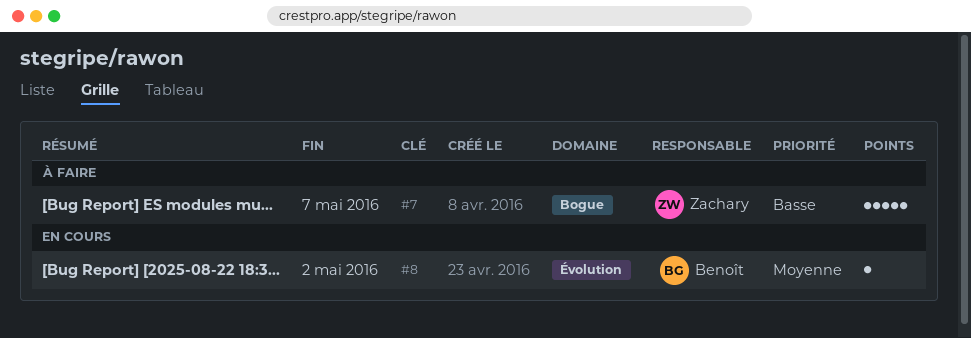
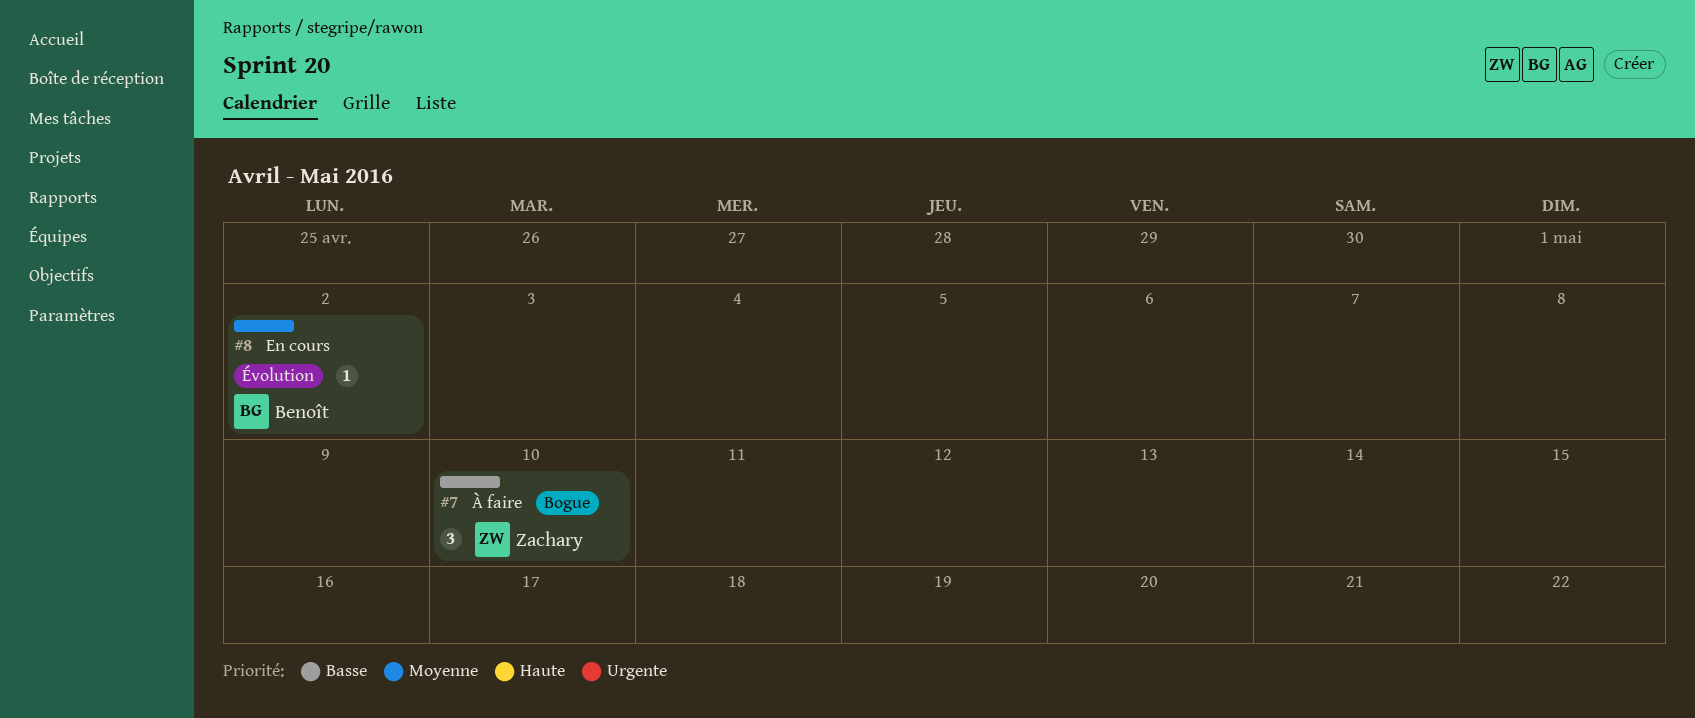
#7, estimate: 5 -> 3
#7, due: May 7 -> May 10

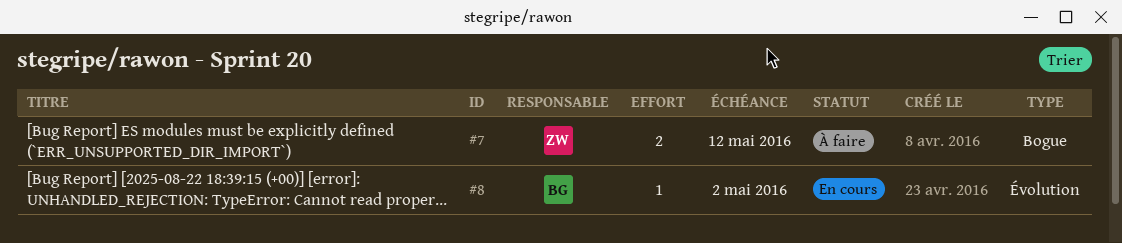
#7, estimate: 3 -> 2
#7, due: May 10 -> May 12

